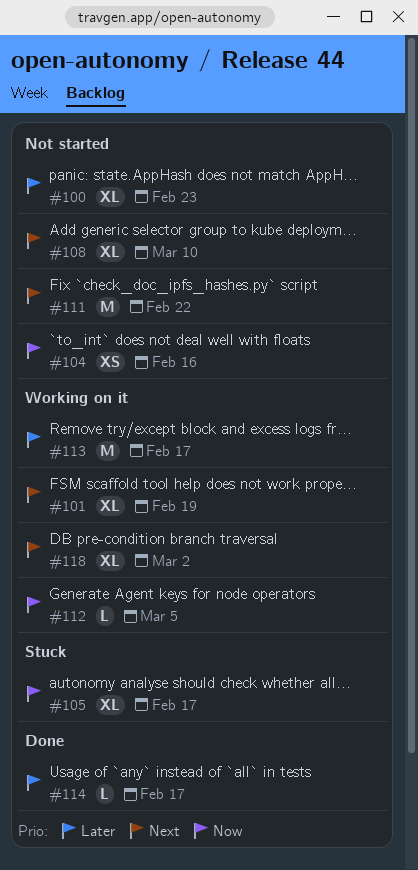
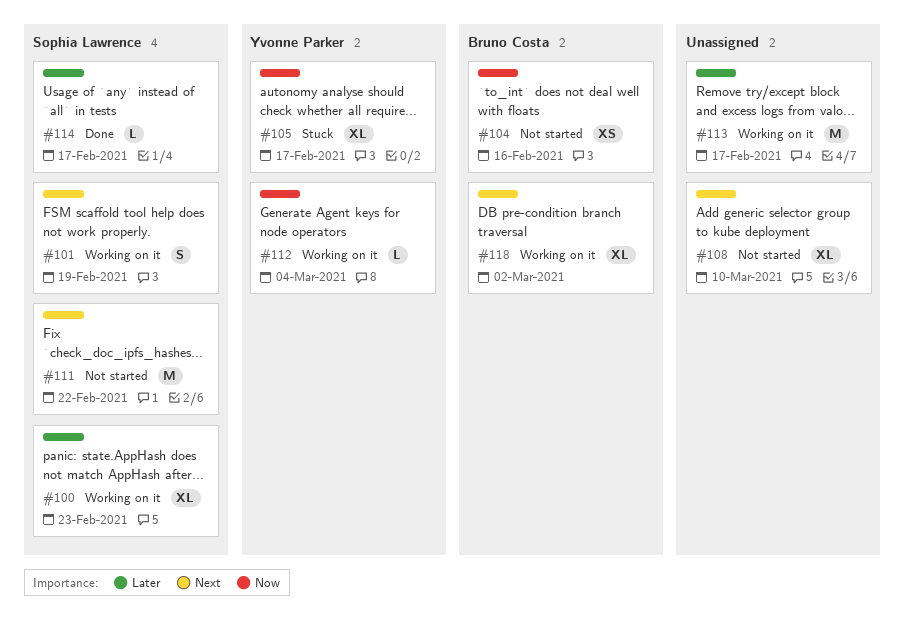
#100, status: Not started -> Working on it
#101, estimate: XL -> S
#112, due: Mar 5 -> Mar 4

